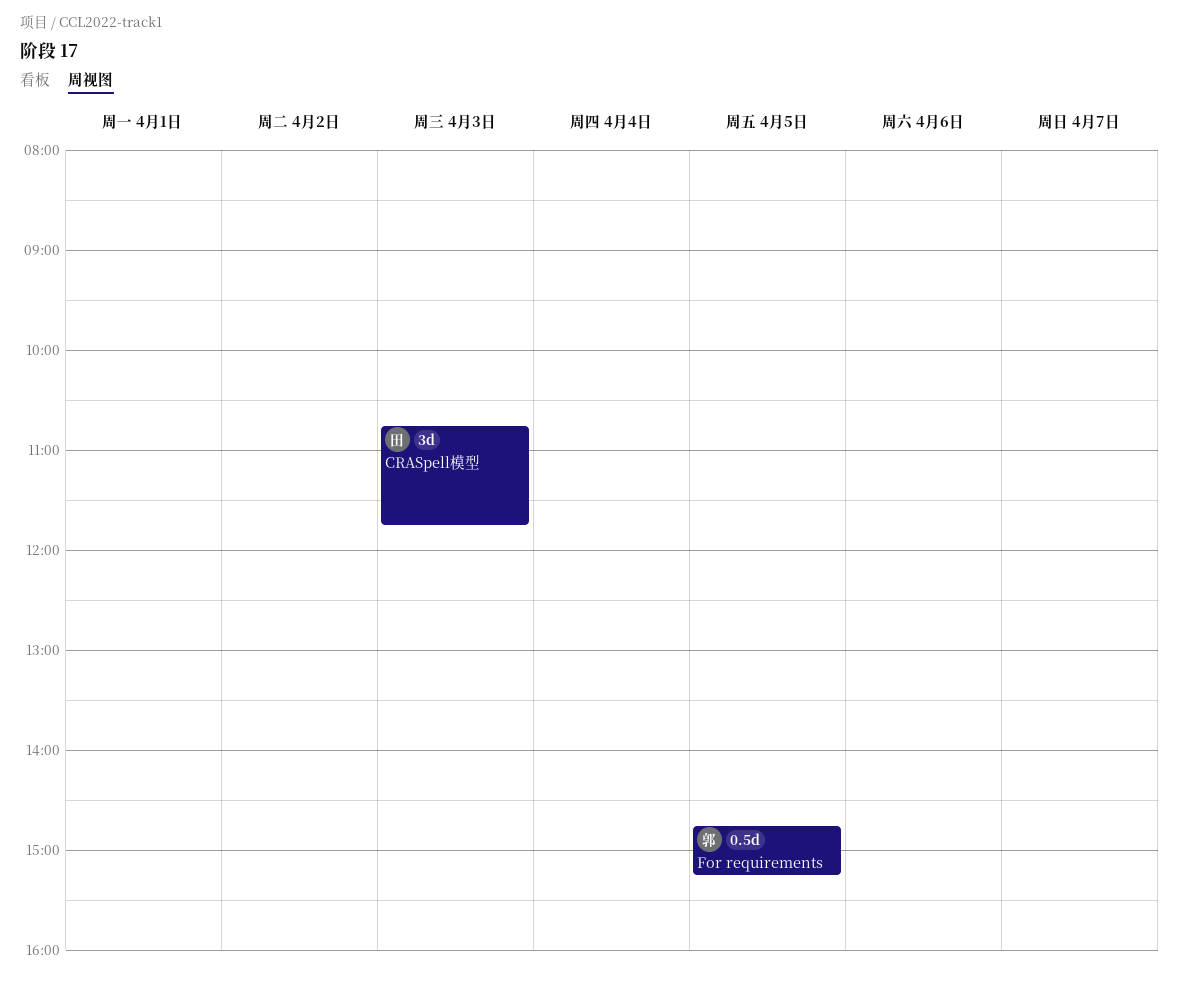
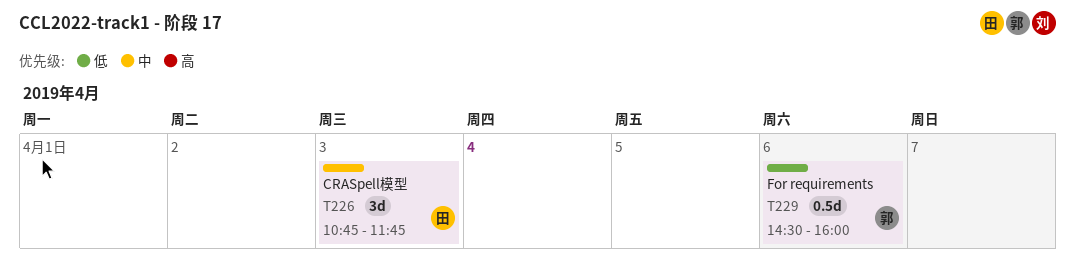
For requirements, day: Apr 5 -> Apr 6
For requirements, begins: 14:45 -> 14:30
For requirements, ends: 15:15 -> 16:00

